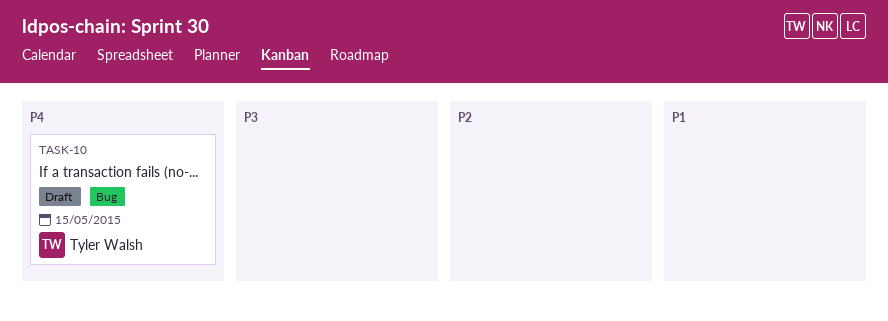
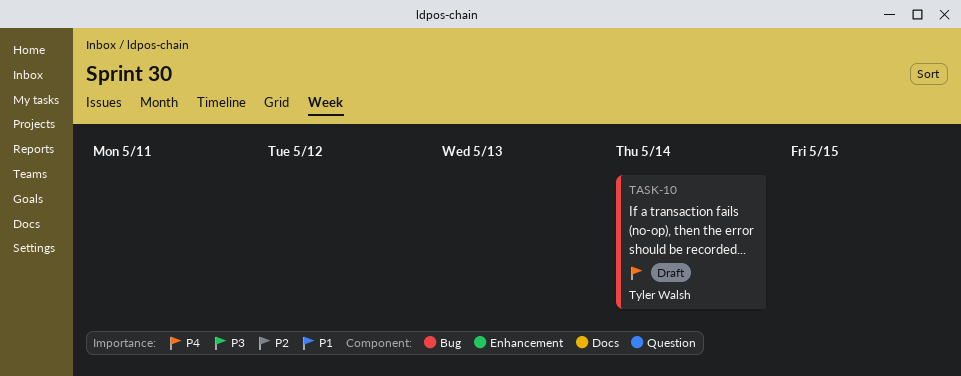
TASK-10, due: May 15 -> May 14

